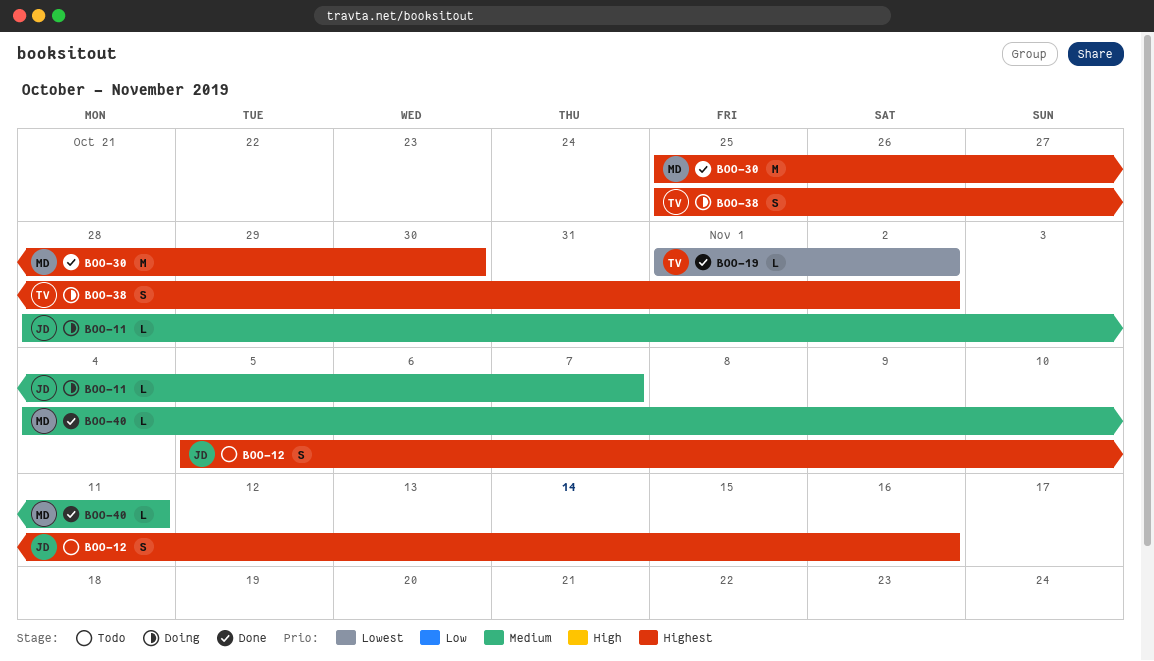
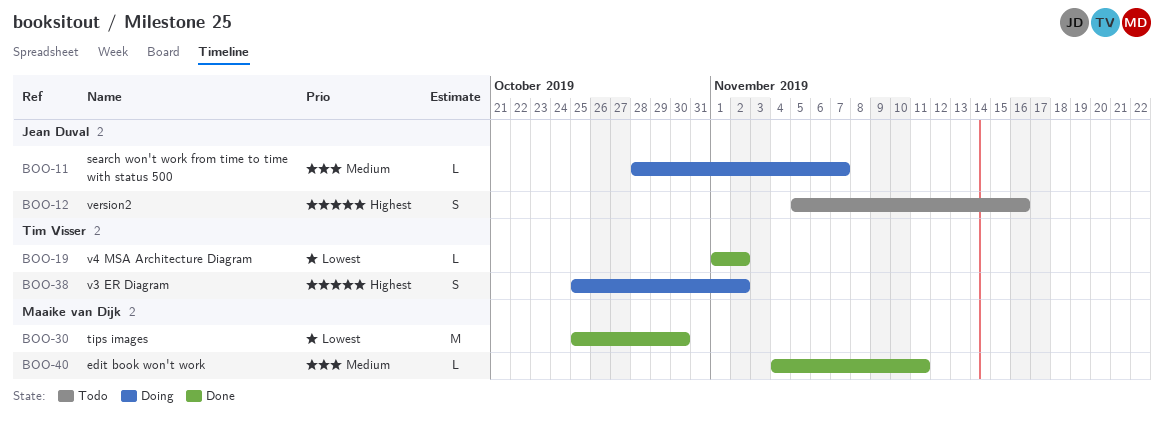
BOO-30, priority: Highest -> Lowest

